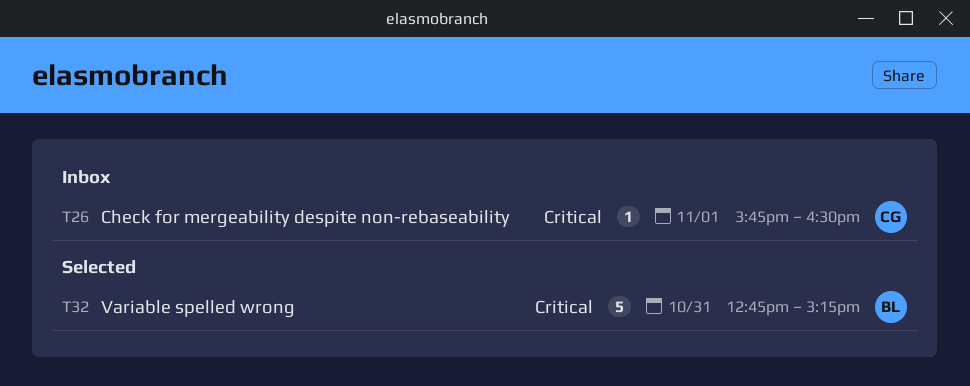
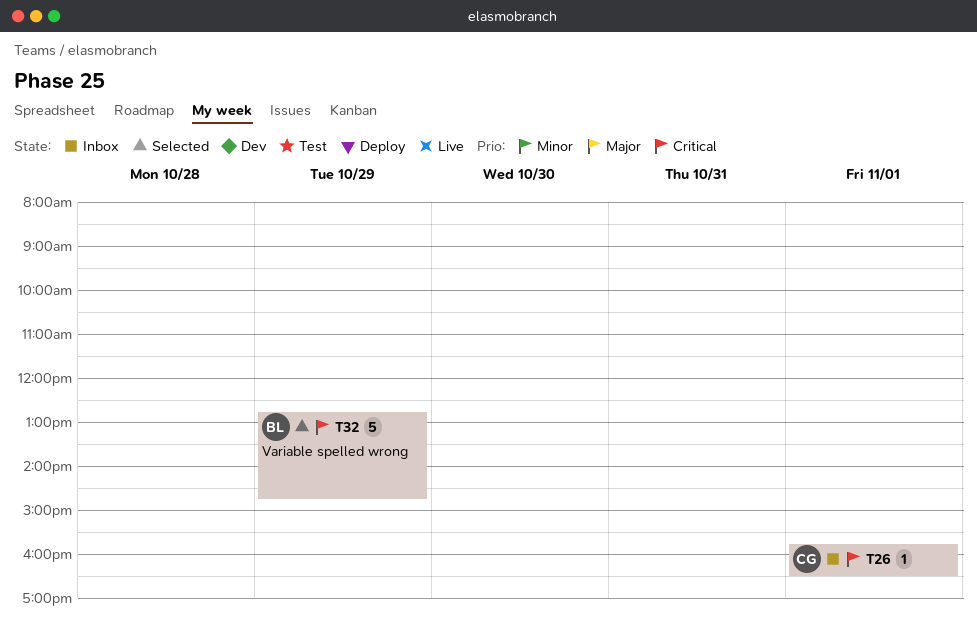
T32, day: Oct 31 -> Oct 29
T32, ends: 15:15 -> 14:45

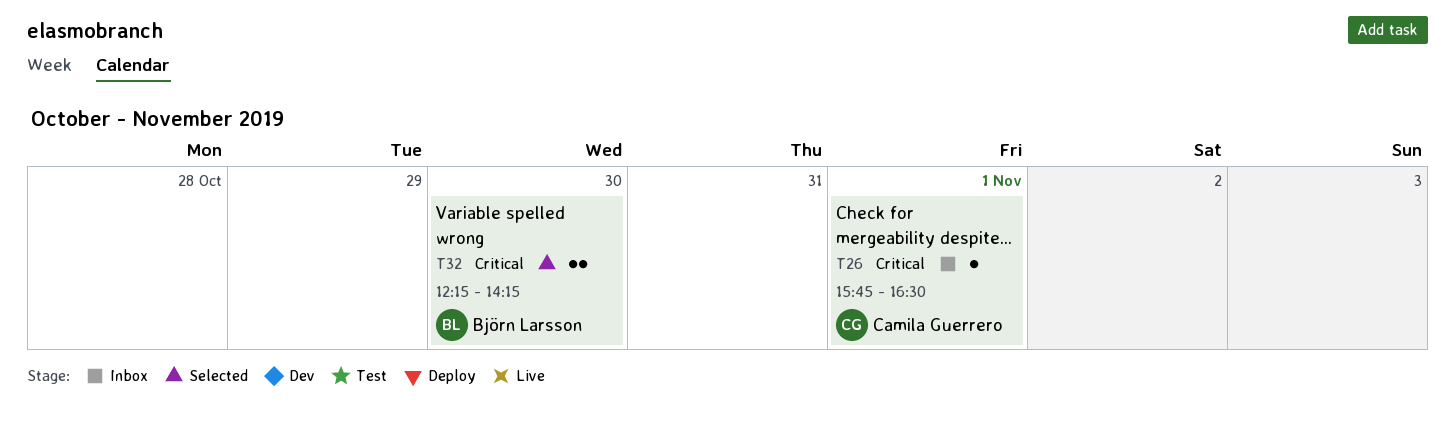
T32, estimate: 5 -> 2
T32, day: Oct 29 -> Oct 30
T32, begins: 12:45 -> 12:15
T32, ends: 14:45 -> 14:15

